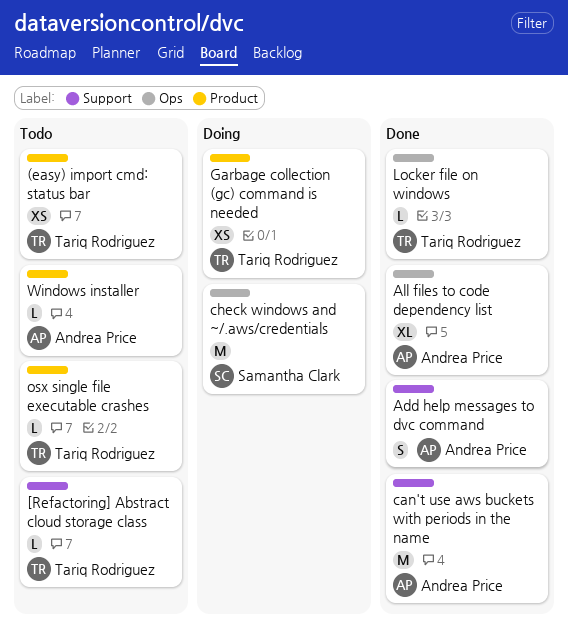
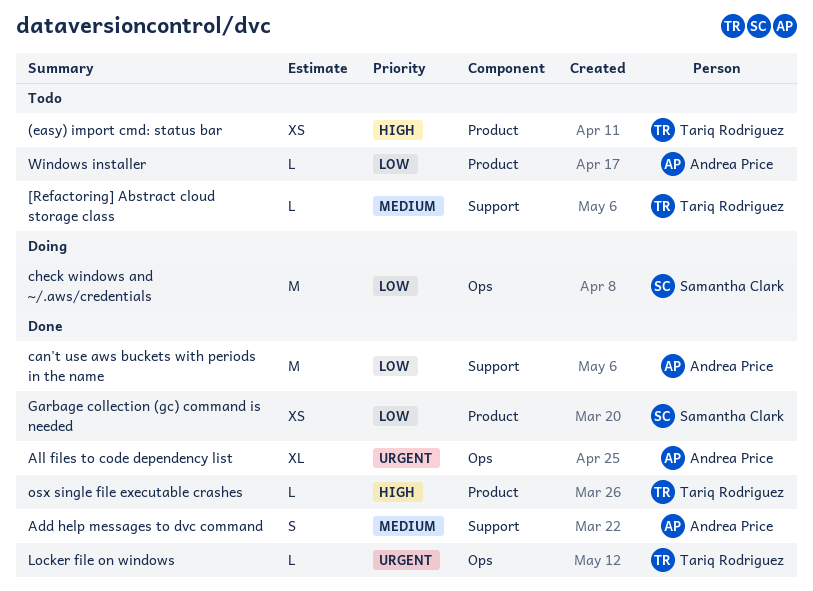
Garbage collection (gc) command is needed, status: Doing -> Done
Garbage collection (gc) command is needed, owner: Tariq Rodriguez -> Samantha Clark
osx single file executable crashes, status: Todo -> Done

